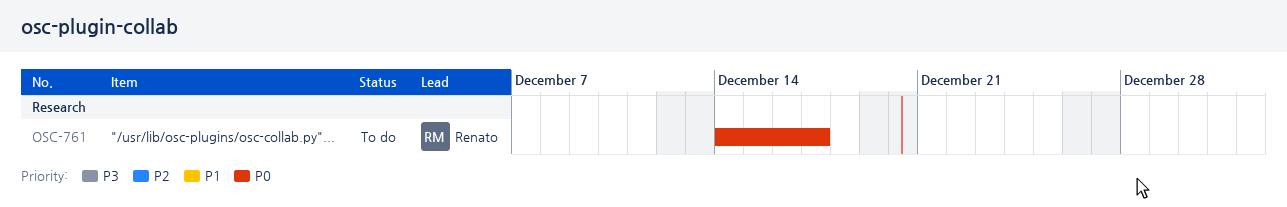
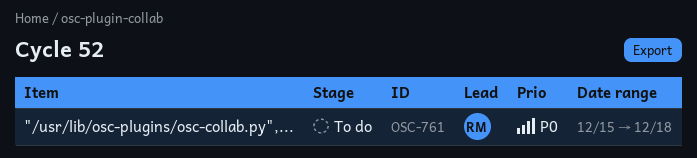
OSC-761, start: Dec 14 -> Dec 15
OSC-761, due: Dec 17 -> Dec 18

